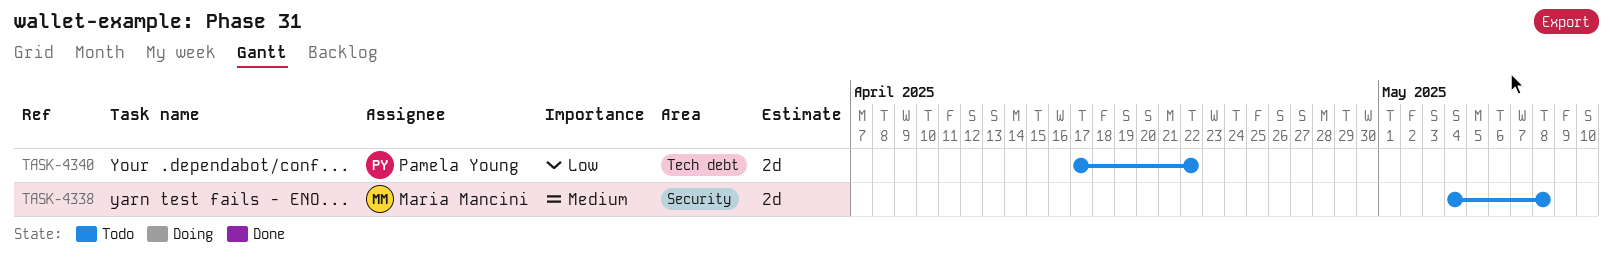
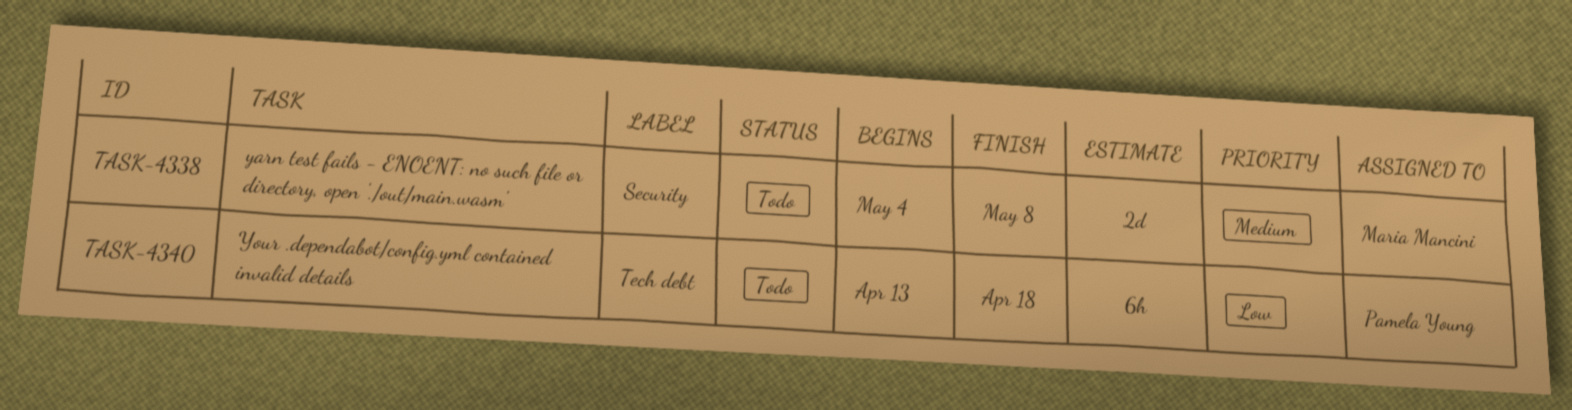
TASK-4340, estimate: 2d -> 6h
TASK-4340, start: Apr 17 -> Apr 13
TASK-4340, due: Apr 22 -> Apr 18

